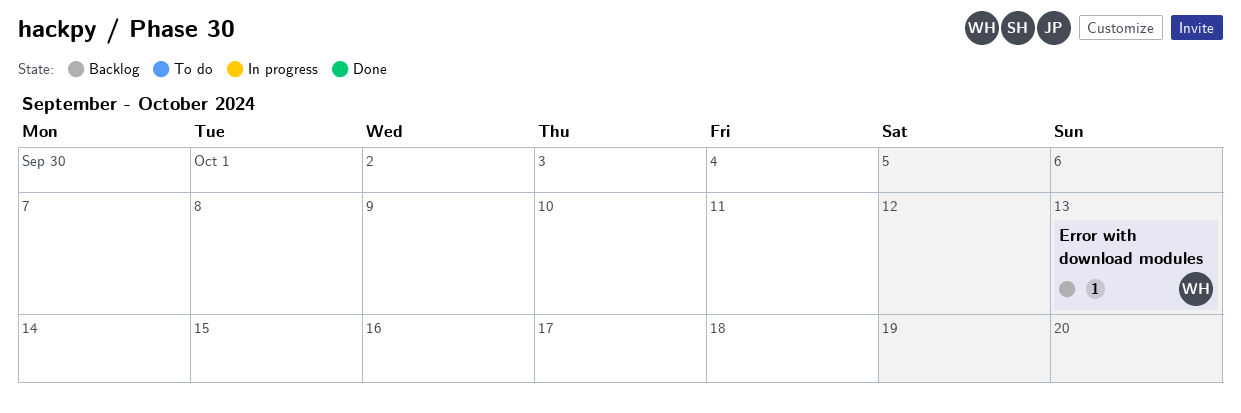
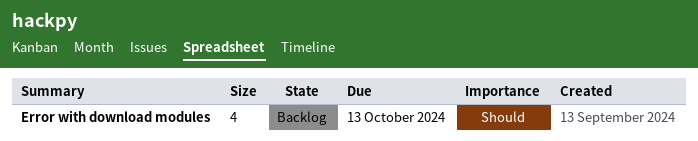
Error with download modules, estimate: 1 -> 4

